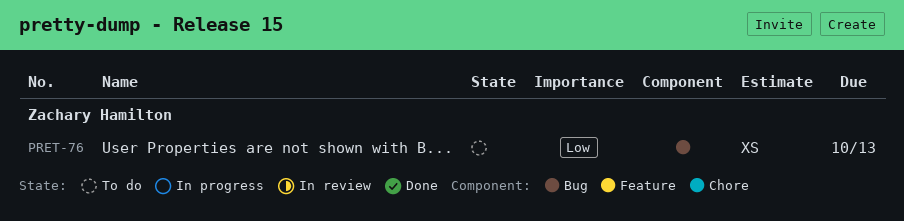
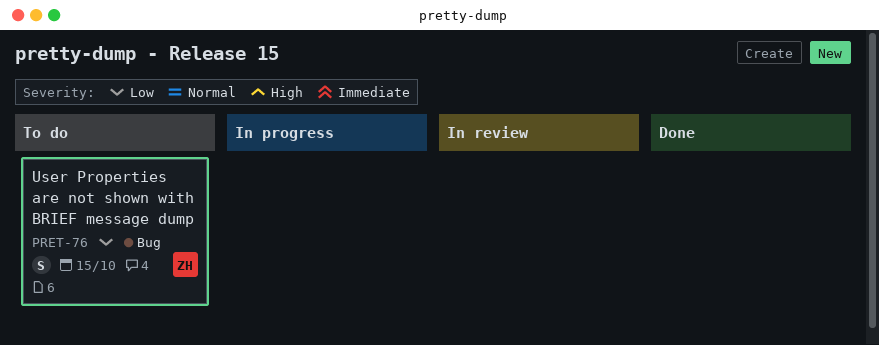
PRET-76, estimate: XS -> S
PRET-76, due: Oct 13 -> Oct 15

